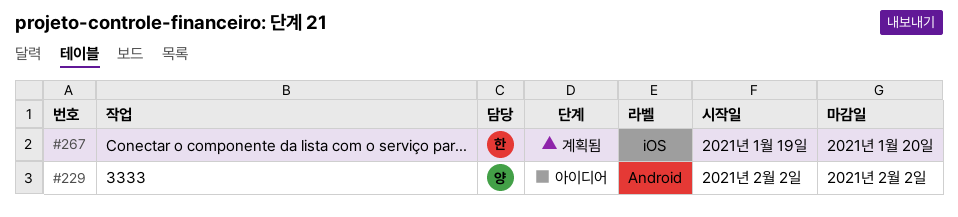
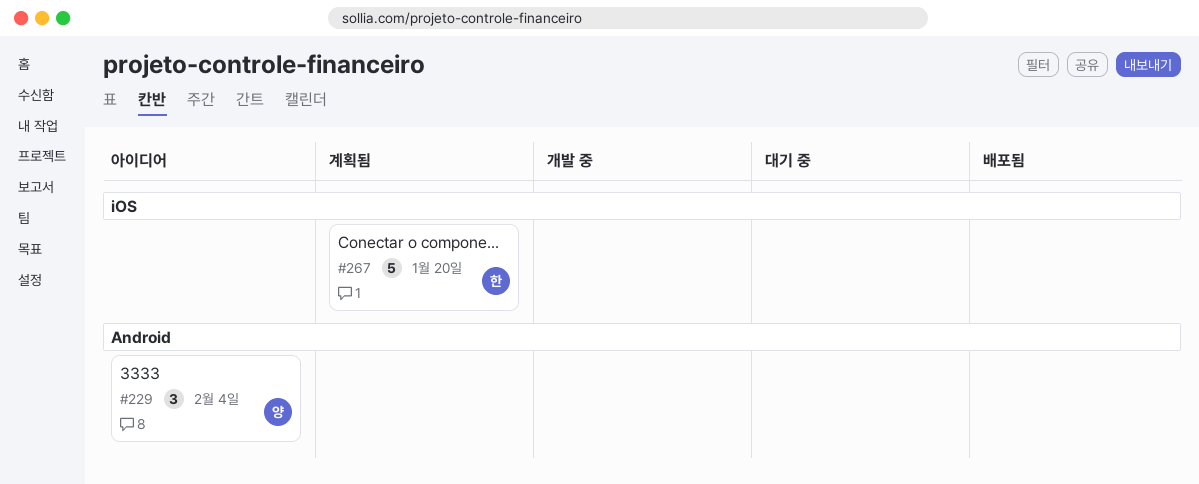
#229, due: Feb 2 -> Feb 4

